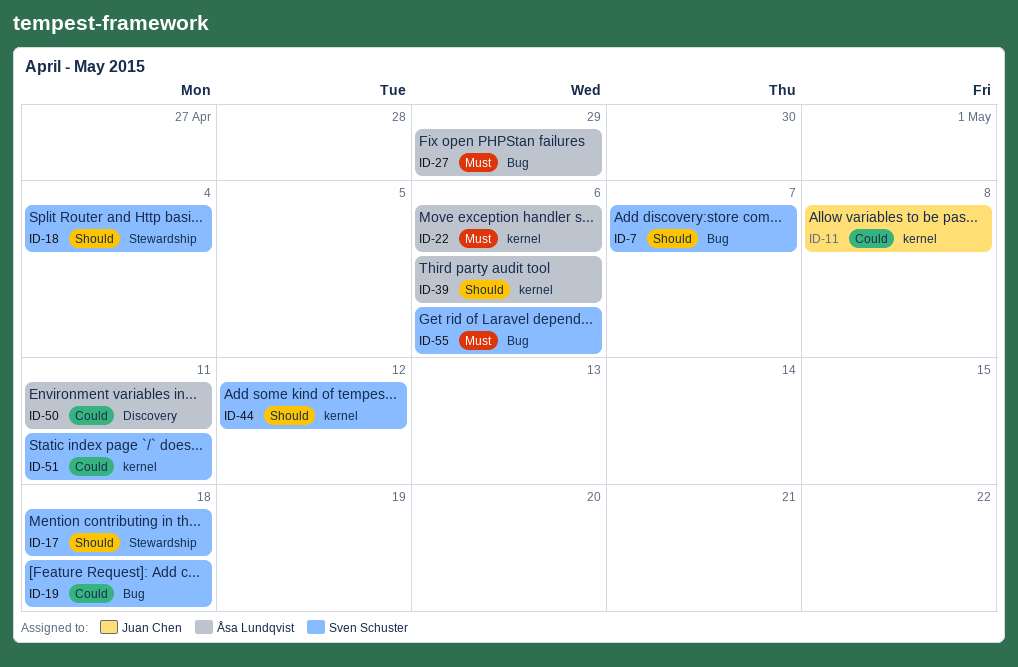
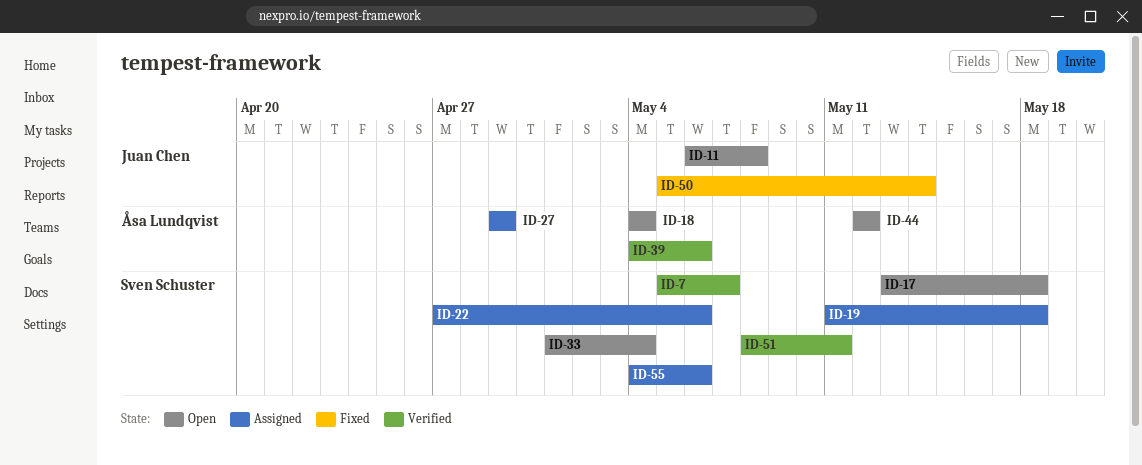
ID-18, owner: Sven Schuster -> Åsa Lundqvist
ID-22, owner: Åsa Lundqvist -> Sven Schuster
ID-33: none -> present
ID-44, owner: Sven Schuster -> Åsa Lundqvist
ID-50, owner: Åsa Lundqvist -> Juan Chen
ID-50, due: May 11 -> May 14

